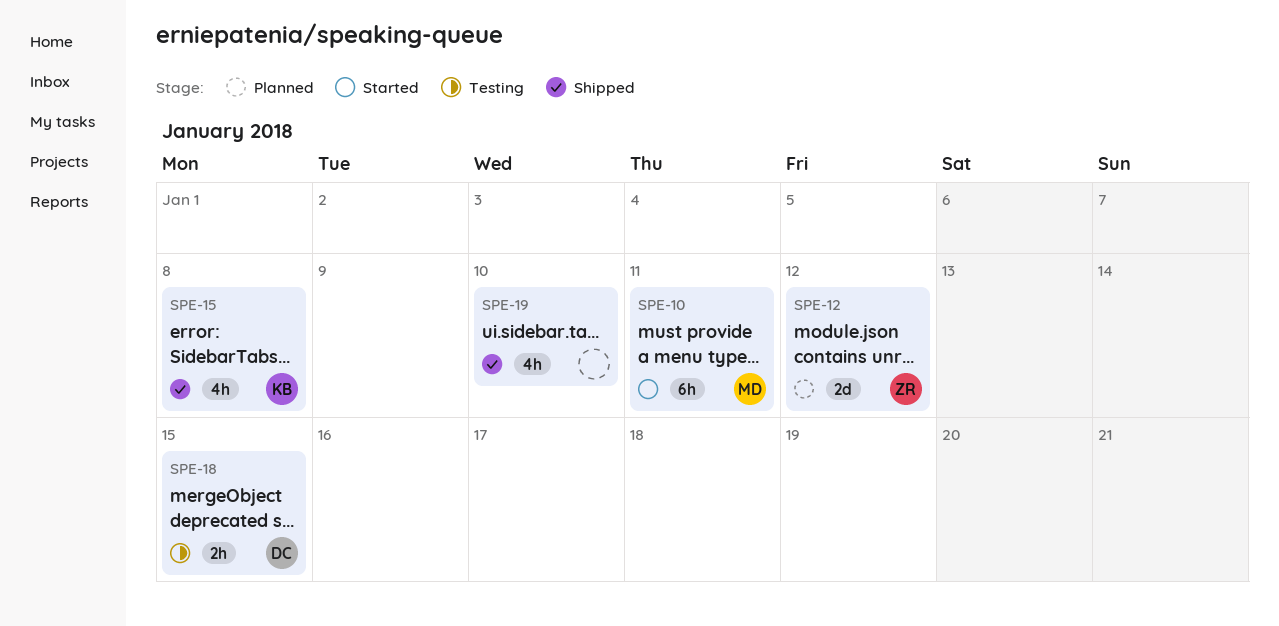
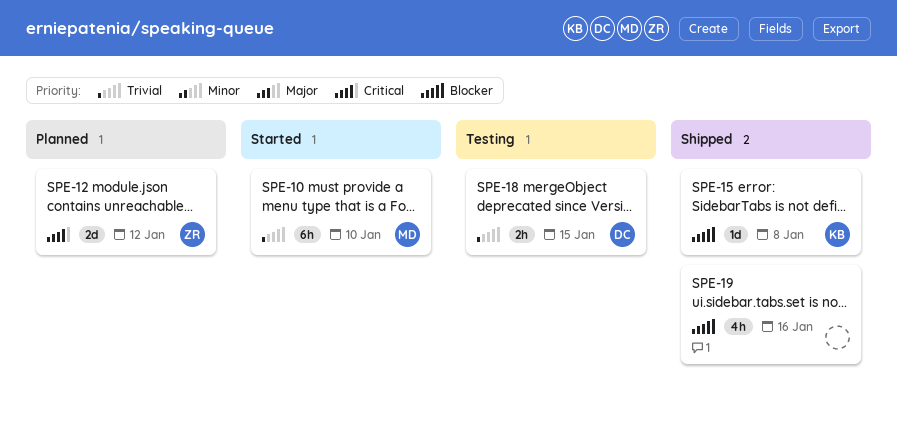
SPE-10, due: Jan 11 -> Jan 10
SPE-15, estimate: 4h -> 1d
SPE-19, due: Jan 10 -> Jan 16

